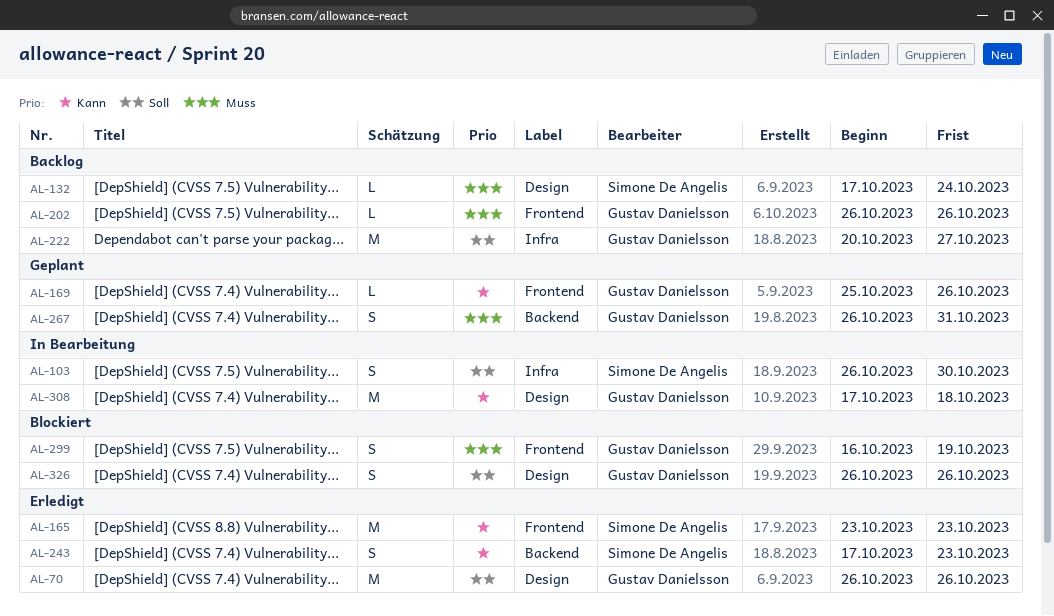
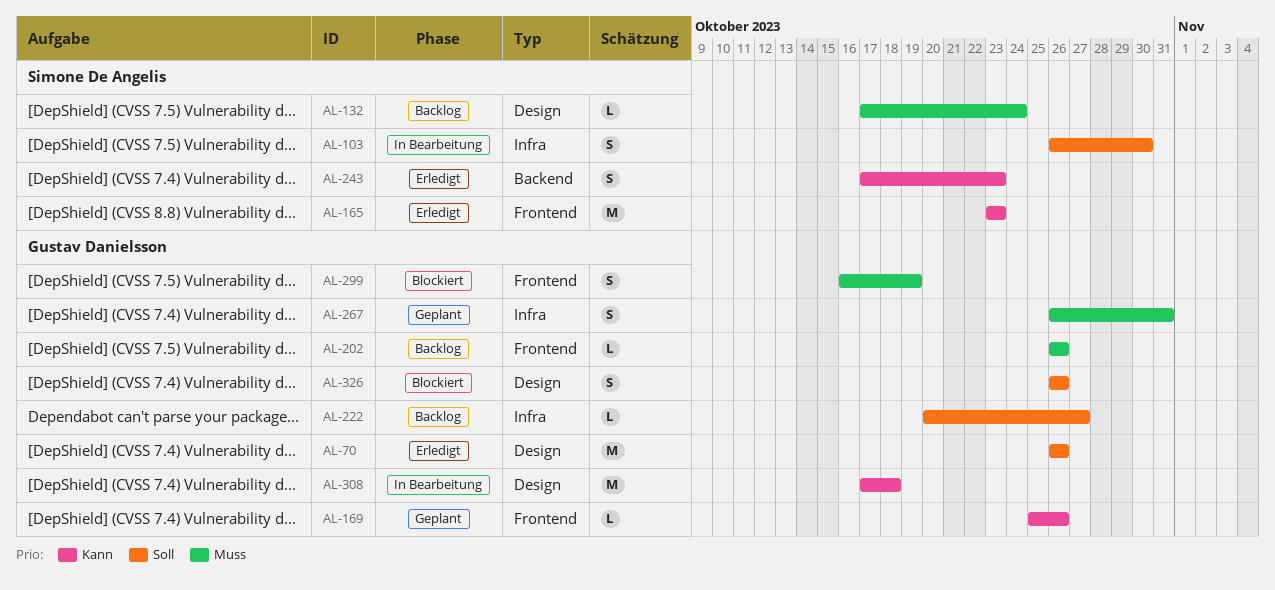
AL-222, estimate: M -> L
AL-267, label: Backend -> Infra

